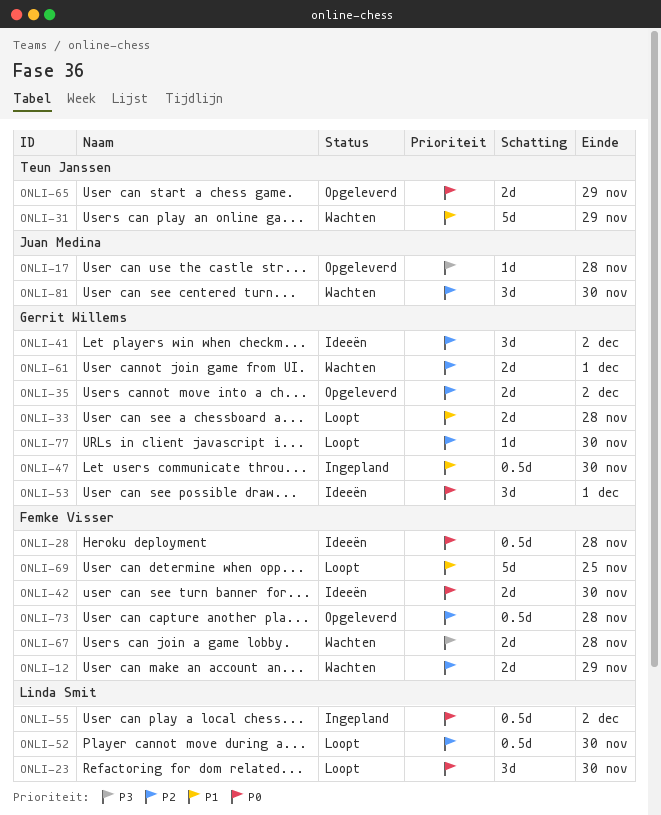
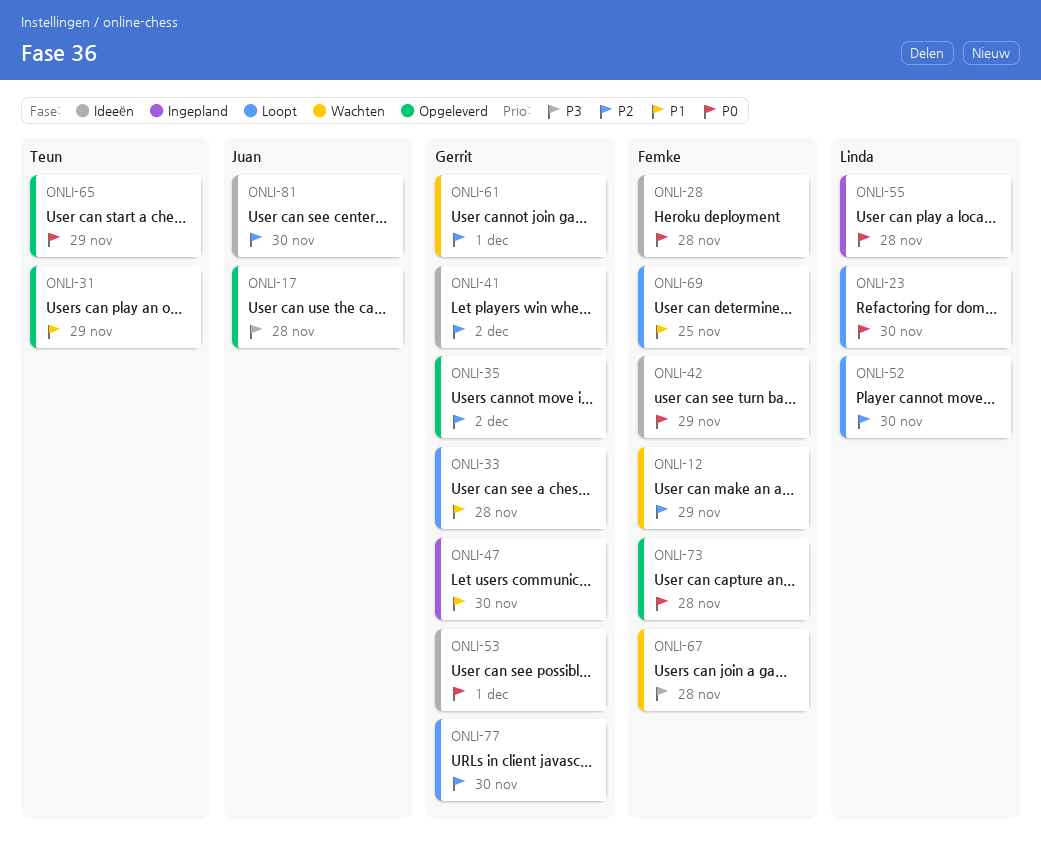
ONLI-31, status: Wachten -> Opgeleverd
ONLI-42, due: Nov 30 -> Nov 29
ONLI-55, due: Dec 2 -> Nov 28
ONLI-73, priority: P2 -> P0
ONLI-81, status: Wachten -> Ideeën

